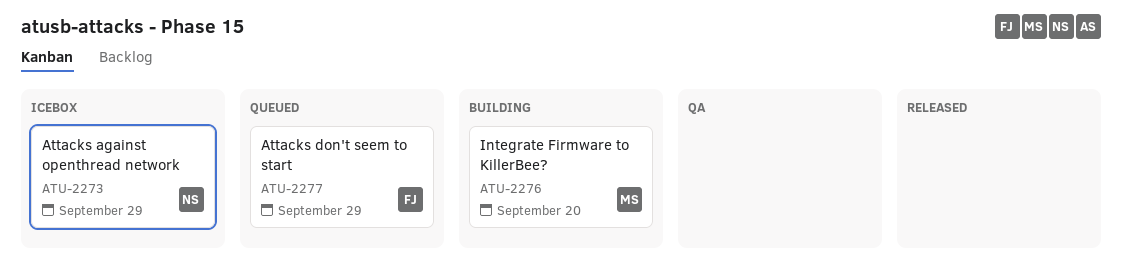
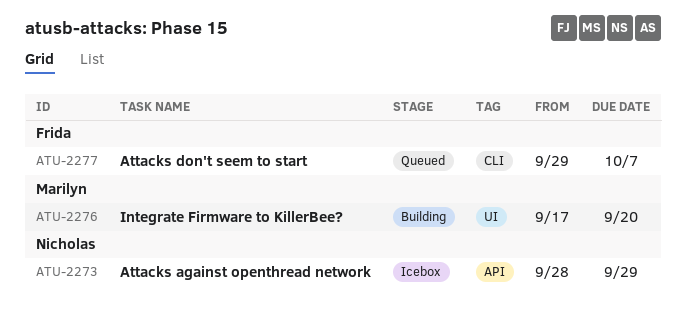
ATU-2277, due: Sep 29 -> Oct 7

